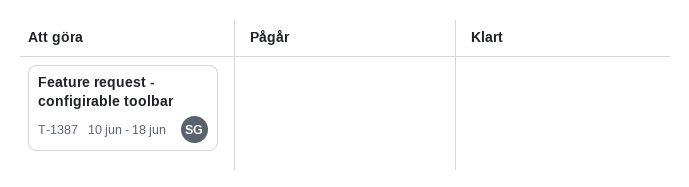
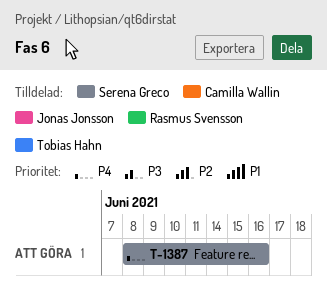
T-1387, start: Jun 10 -> Jun 8
T-1387, due: Jun 18 -> Jun 16

